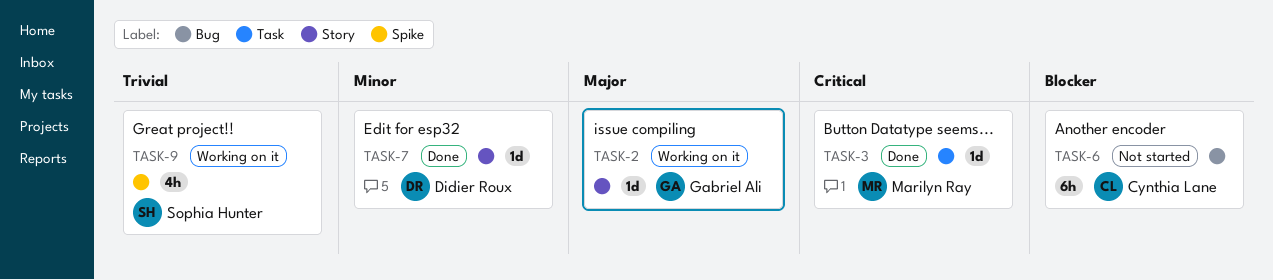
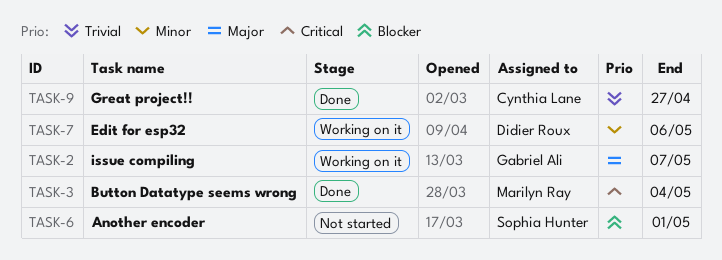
TASK-6, owner: Cynthia Lane -> Sophia Hunter
TASK-7, status: Done -> Working on it
TASK-9, status: Working on it -> Done
TASK-9, owner: Sophia Hunter -> Cynthia Lane

